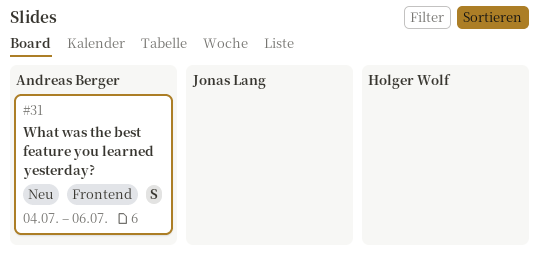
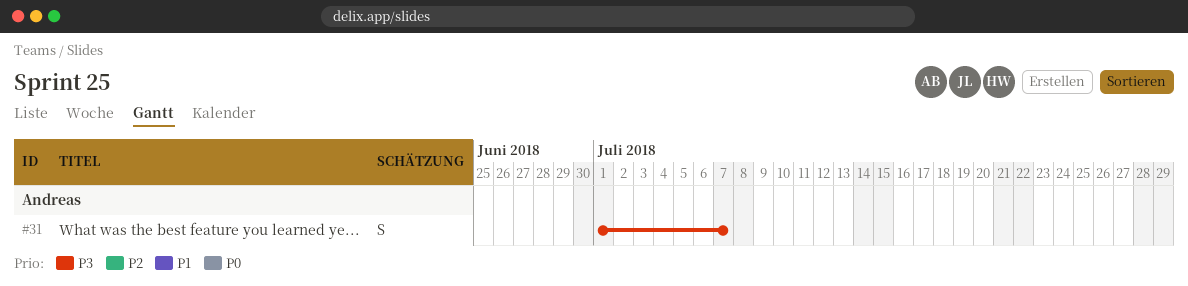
#31, start: Jul 4 -> Jul 1
#31, due: Jul 6 -> Jul 7

